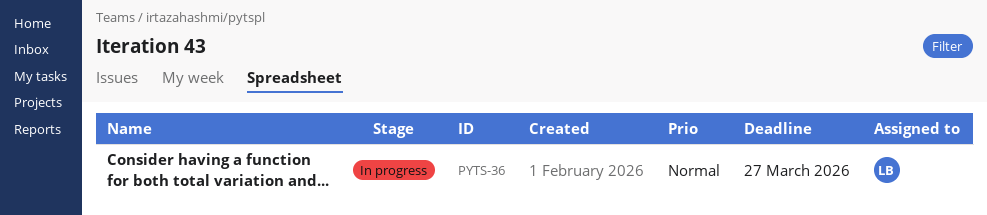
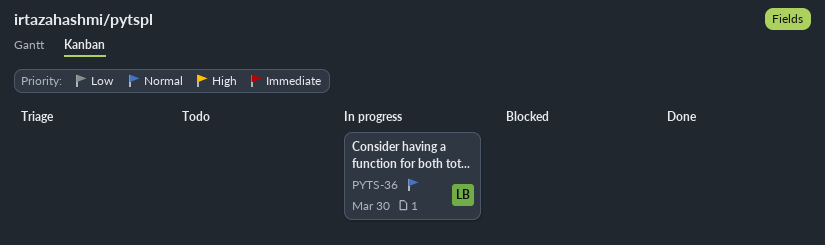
PYTS-36, due: Mar 27 -> Mar 30

